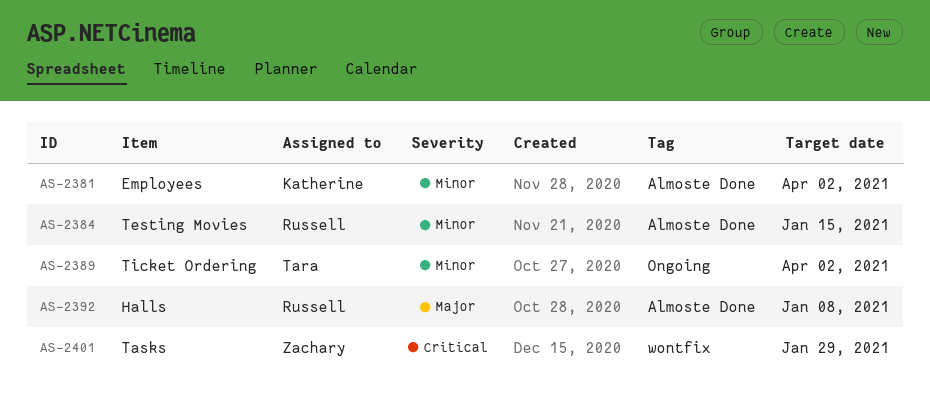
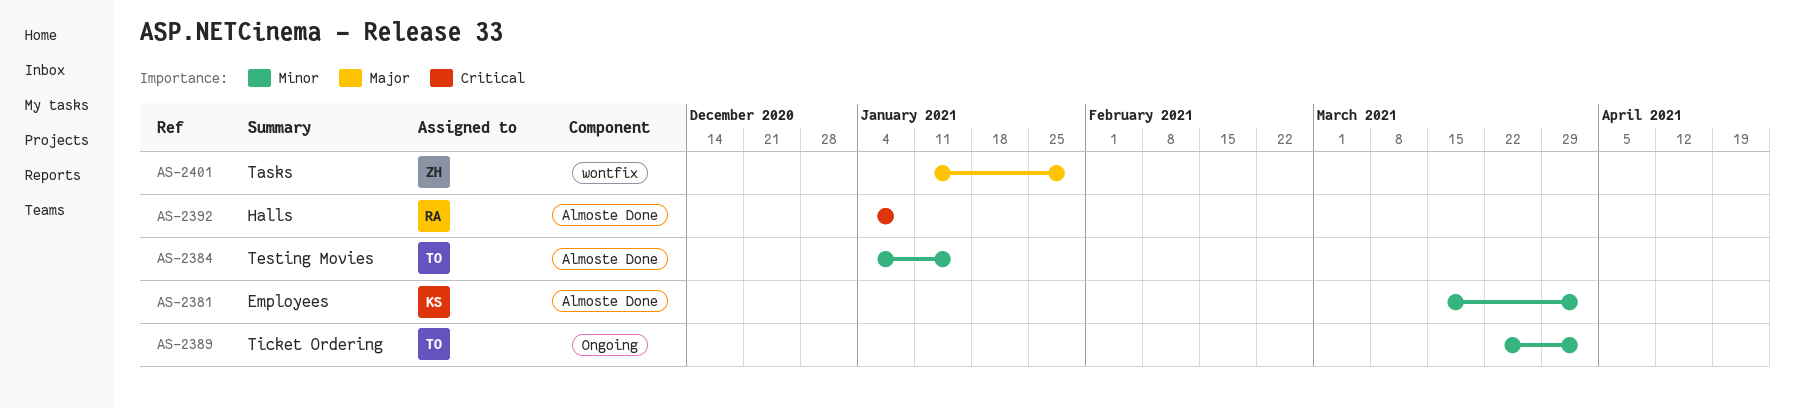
AS-2384, owner: Russell -> Tara
AS-2392, priority: Major -> Critical
AS-2401, priority: Critical -> Major

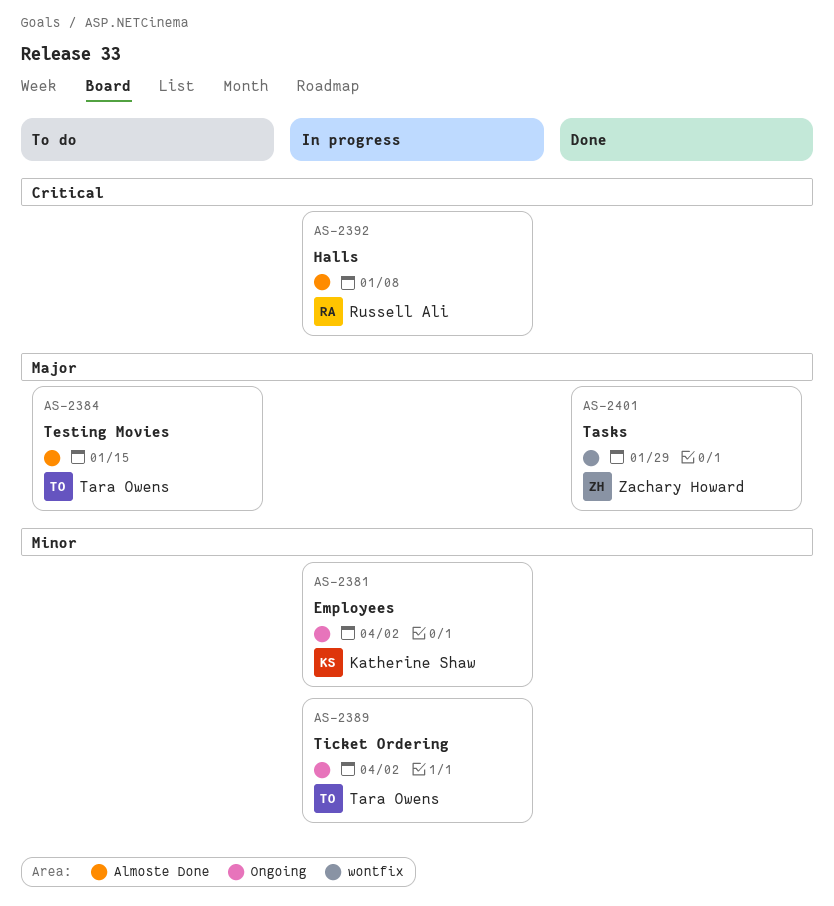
AS-2381, label: Almoste Done -> Ongoing
AS-2384, priority: Minor -> Major

